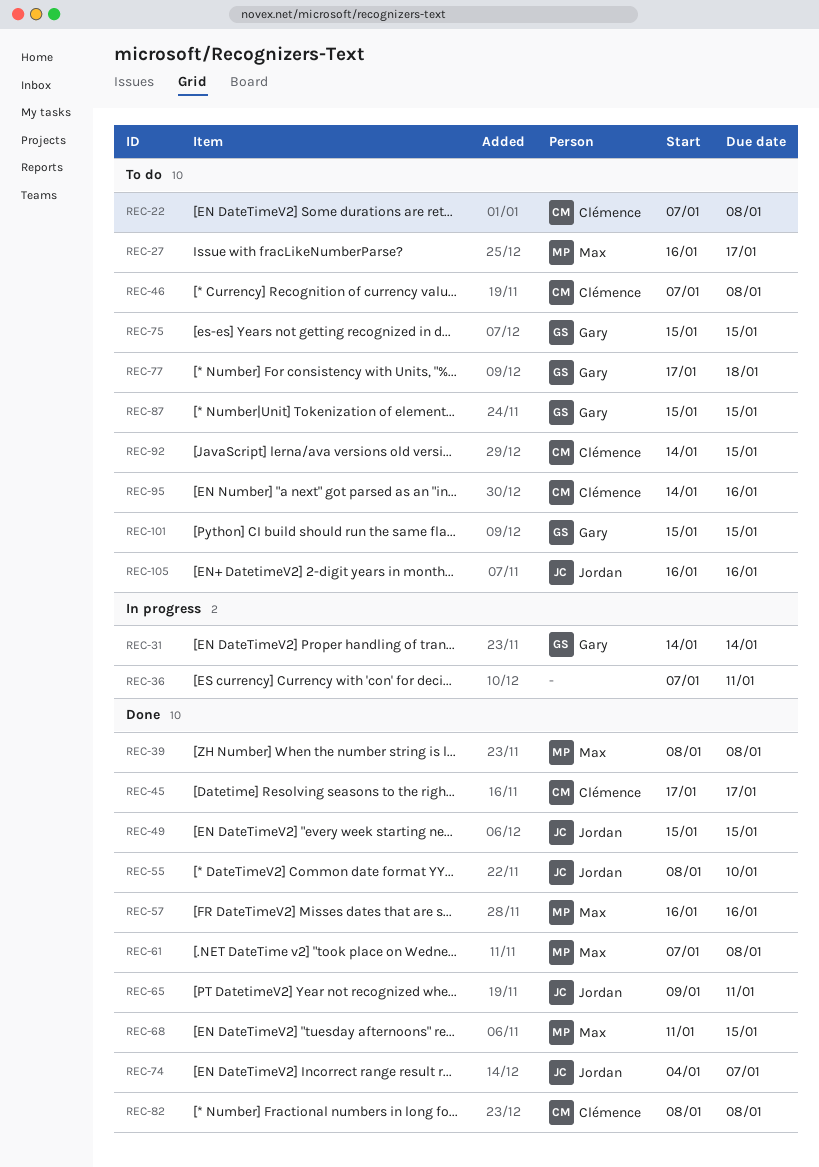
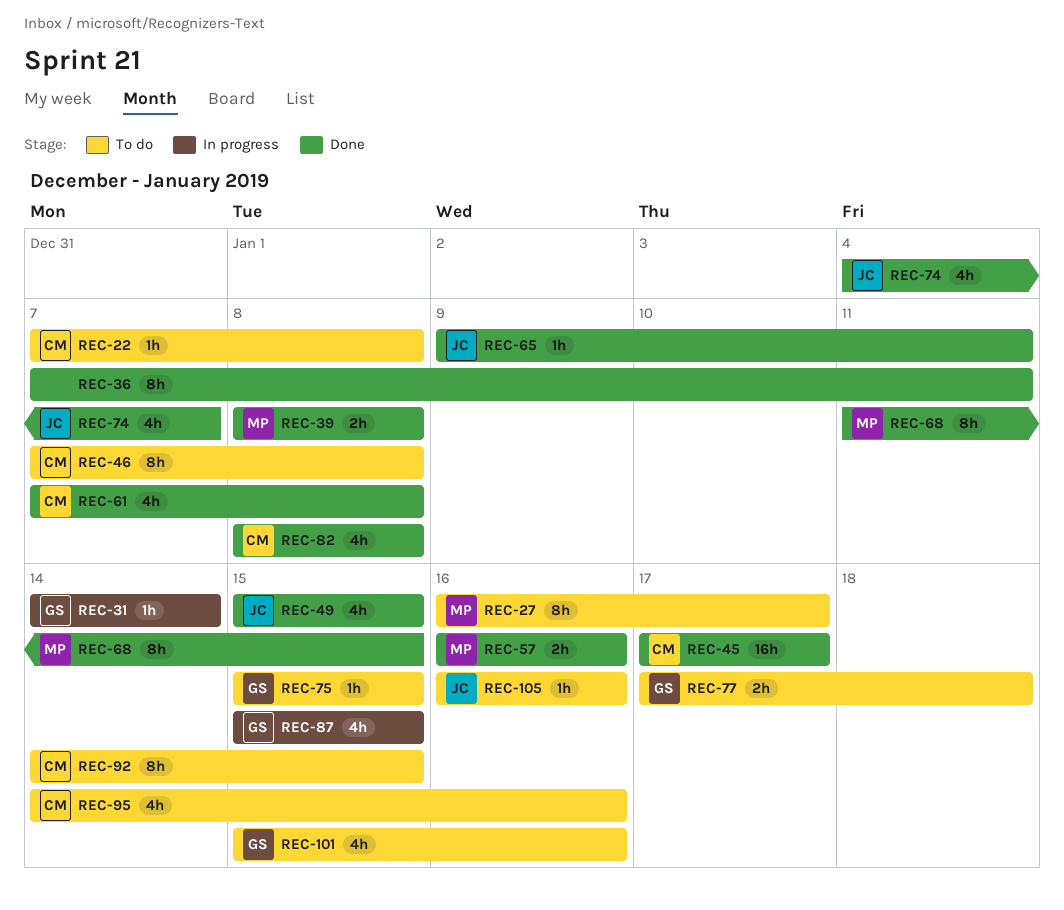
REC-36, status: In progress -> Done
REC-55: present -> none
REC-61, owner: Max -> Clémence
REC-87, status: To do -> In progress
REC-101, due: Jan 15 -> Jan 16

